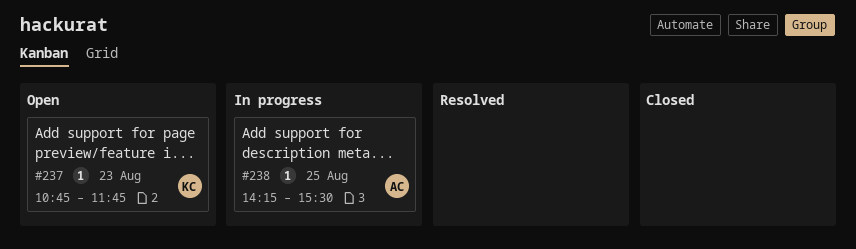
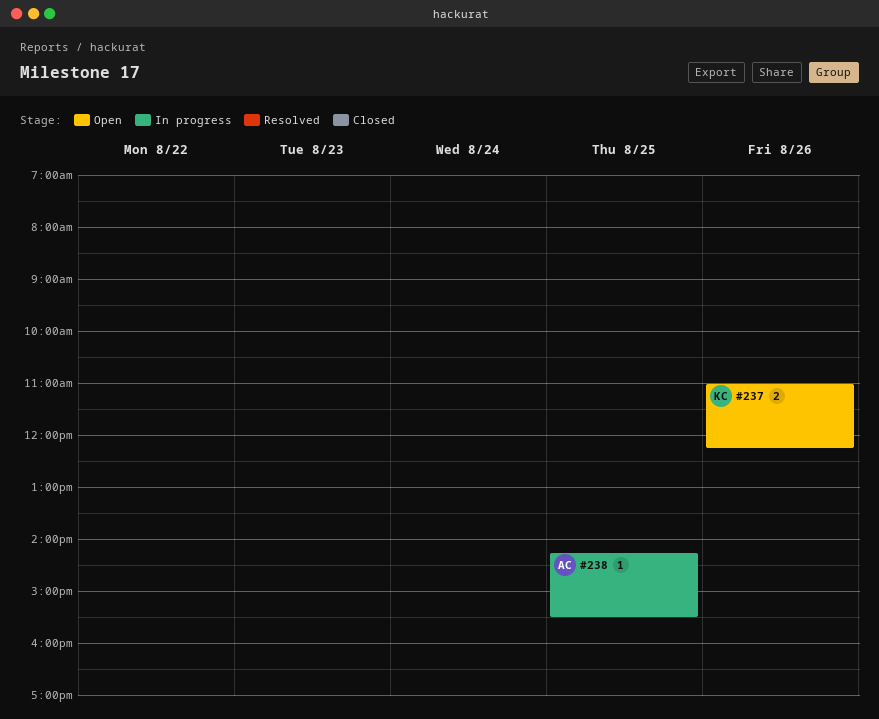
#237, estimate: 1 -> 2
#237, day: Aug 23 -> Aug 26
#237, begins: 10:45 -> 11:00
#237, ends: 11:45 -> 12:15

